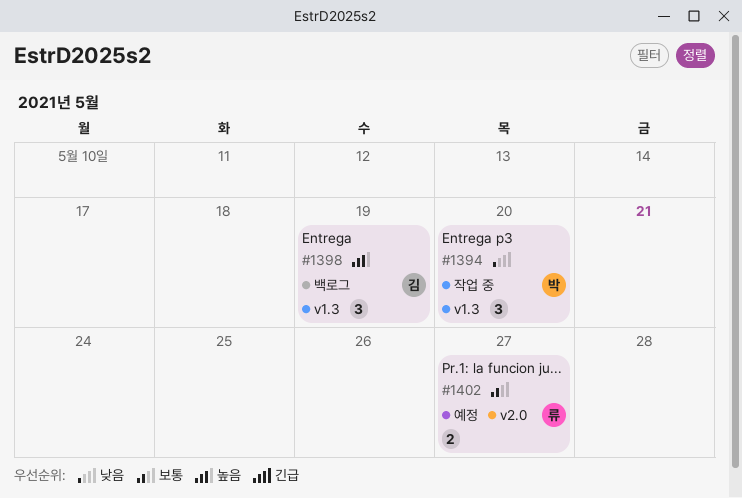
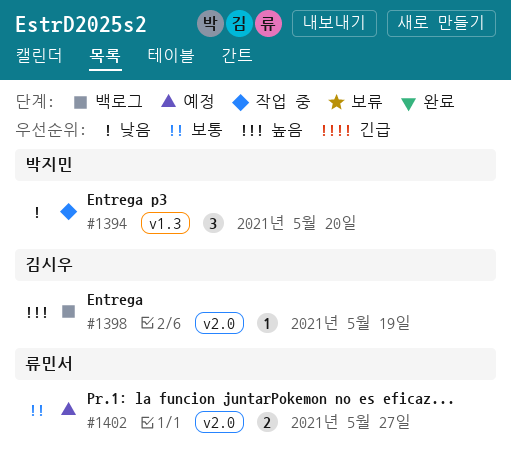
#1398, label: v1.3 -> v2.0
#1398, estimate: 3 -> 1

